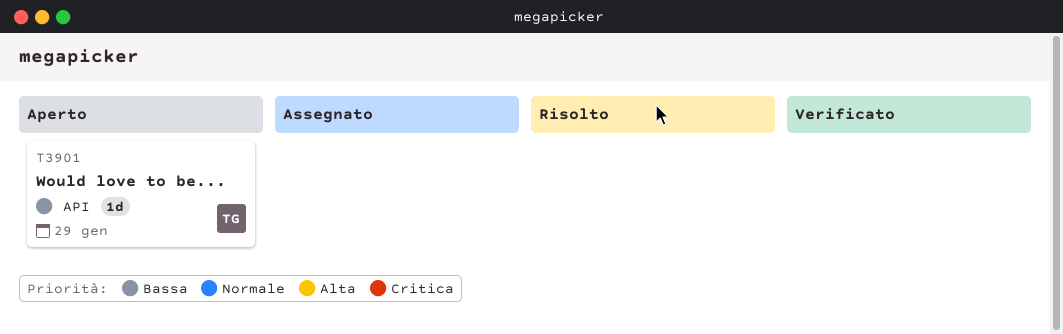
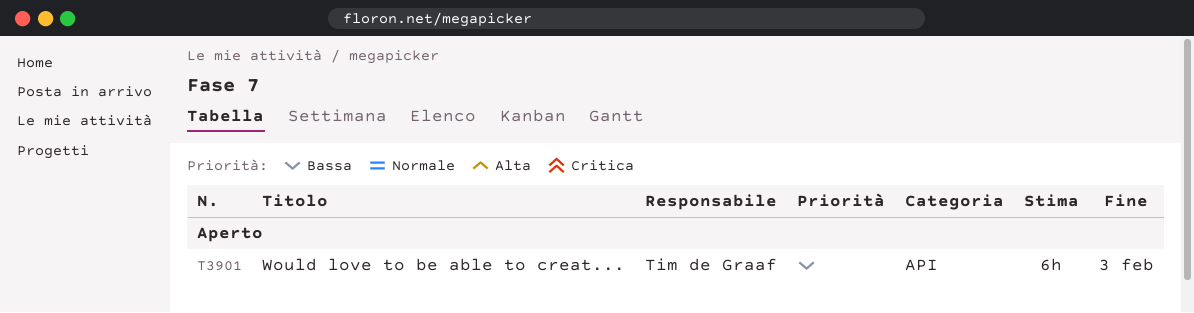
T3901, estimate: 1d -> 6h
T3901, due: Jan 29 -> Feb 3

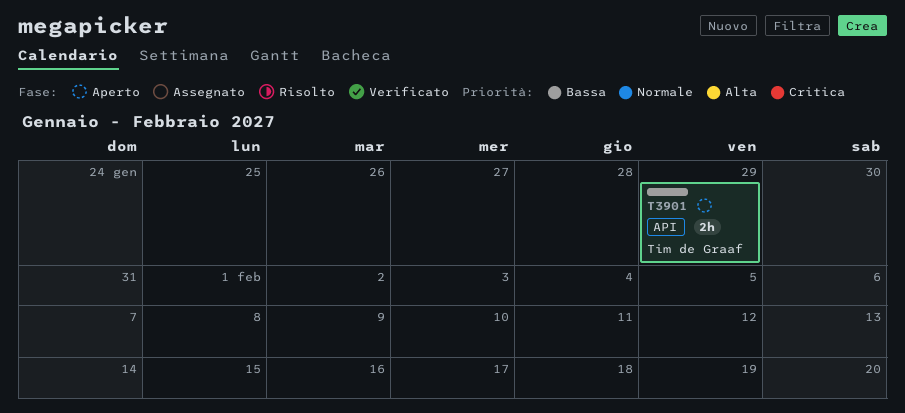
T3901, estimate: 6h -> 2h
T3901, due: Feb 3 -> Jan 29

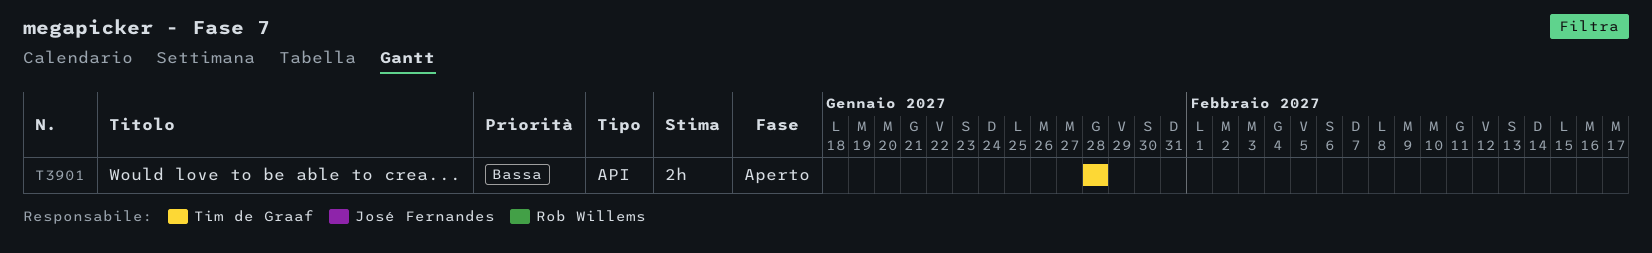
T3901, due: Jan 29 -> Jan 28

